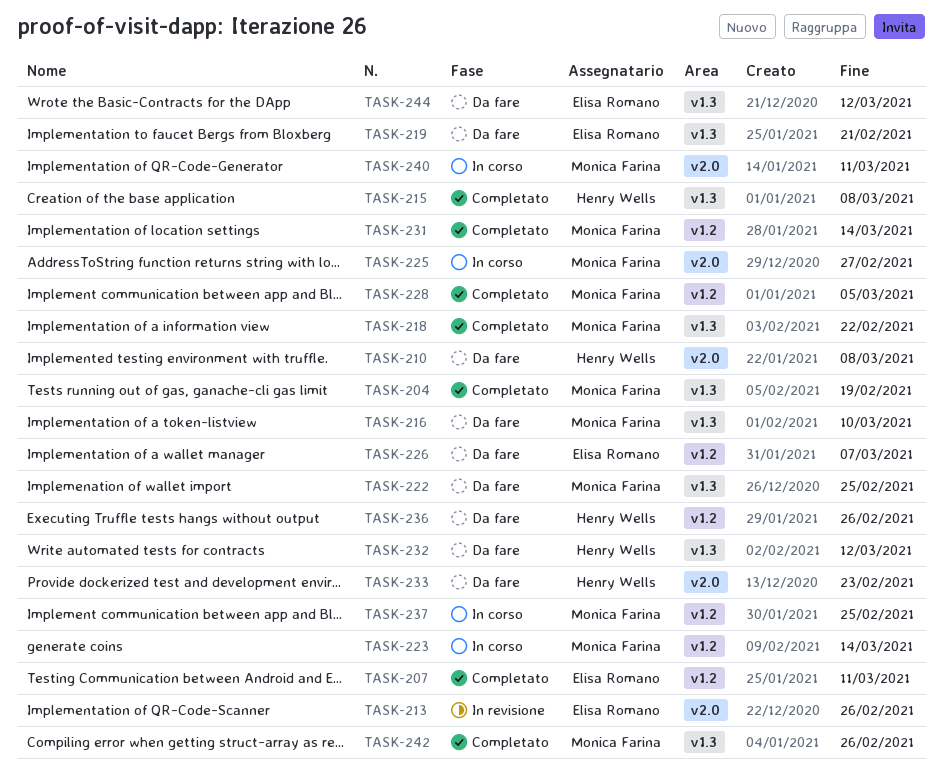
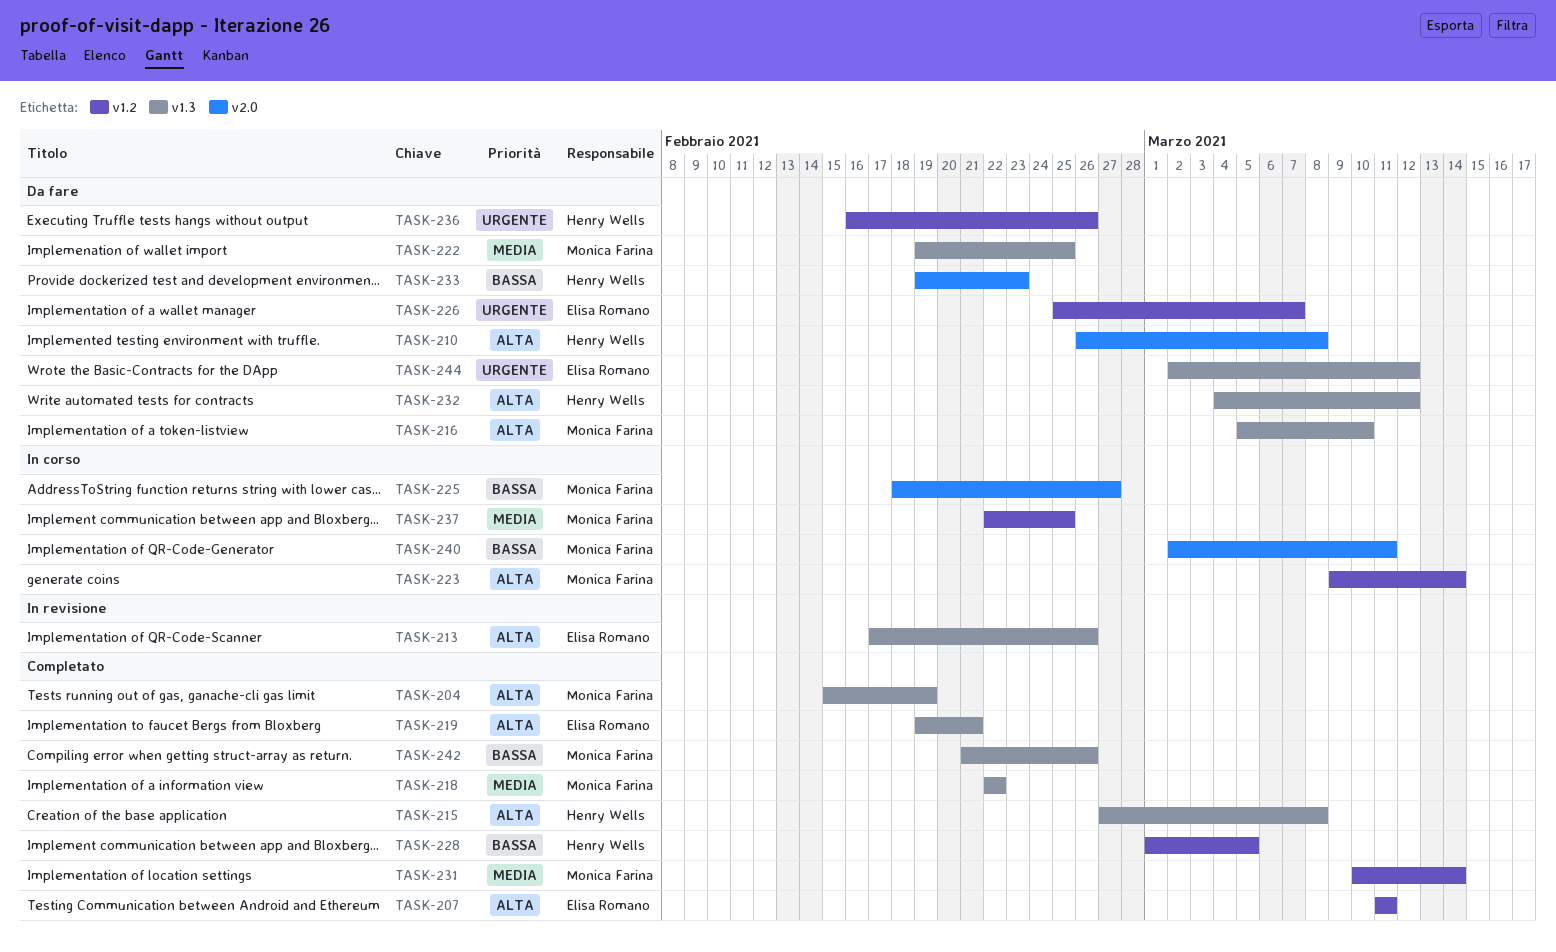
TASK-213, label: v2.0 -> v1.3
TASK-219, status: Da fare -> Completato
TASK-228, owner: Monica Farina -> Henry Wells

